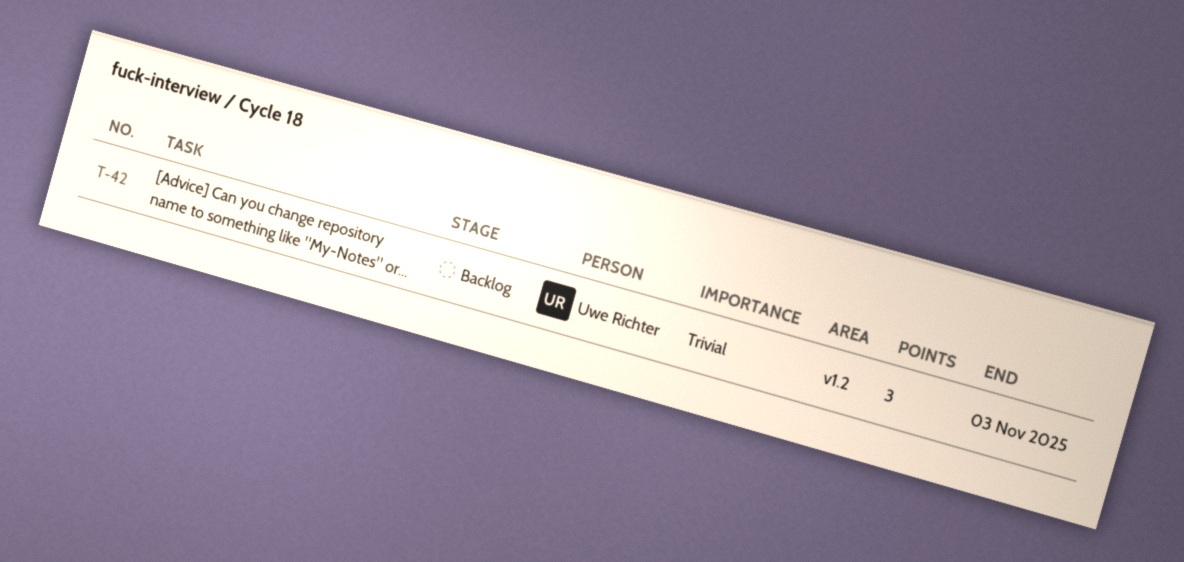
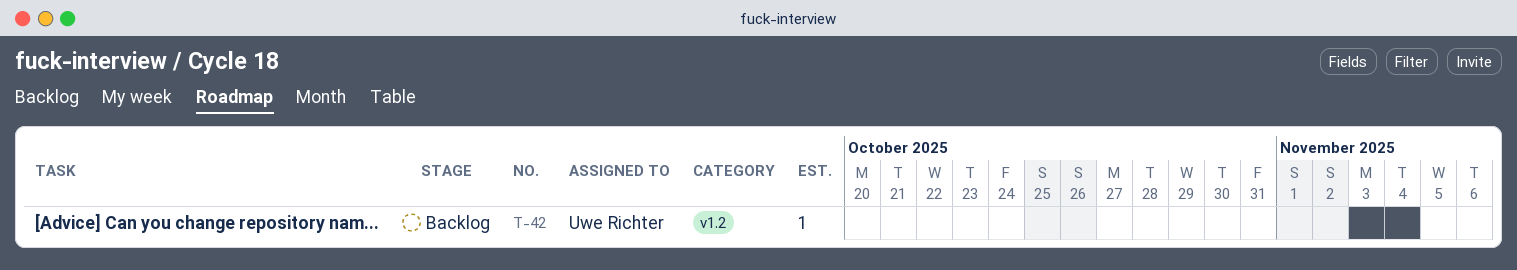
T-42, estimate: 3 -> 1
T-42, due: Nov 3 -> Nov 4

